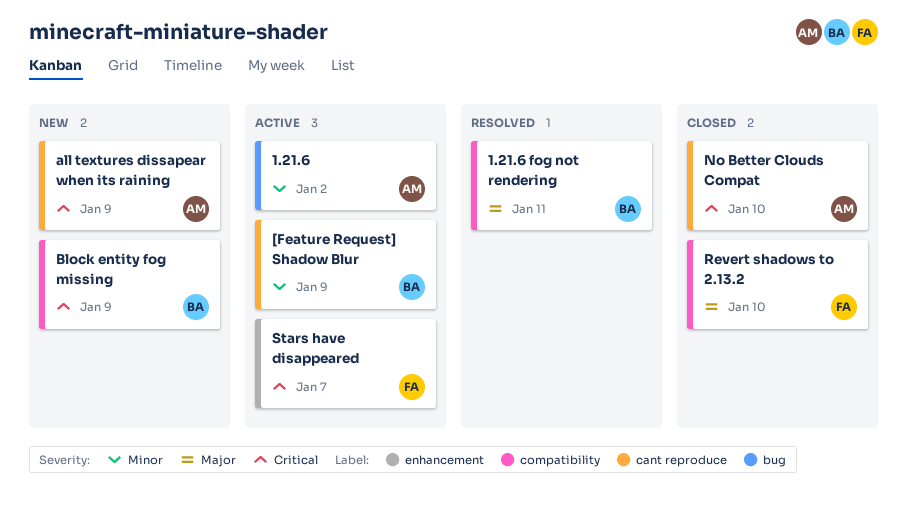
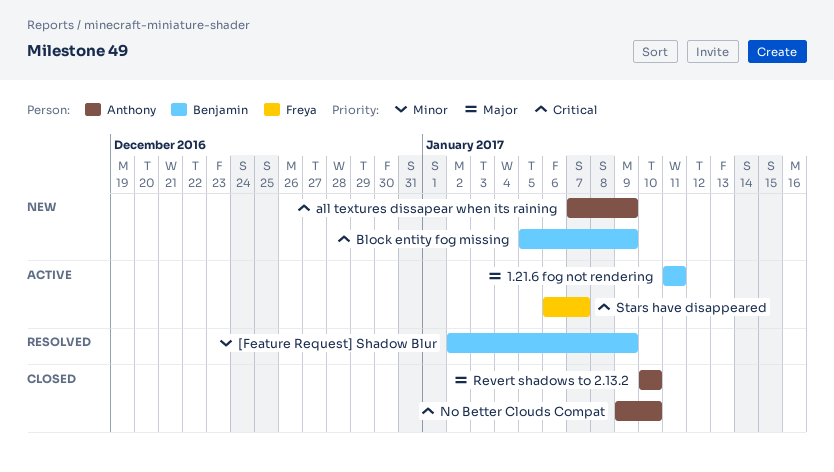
1.21.6: present -> none
1.21.6 fog not rendering, status: Resolved -> Active
[Feature Request] Shadow Blur, status: Active -> Resolved
Revert shadows to 2.13.2, owner: Freya -> Anthony

